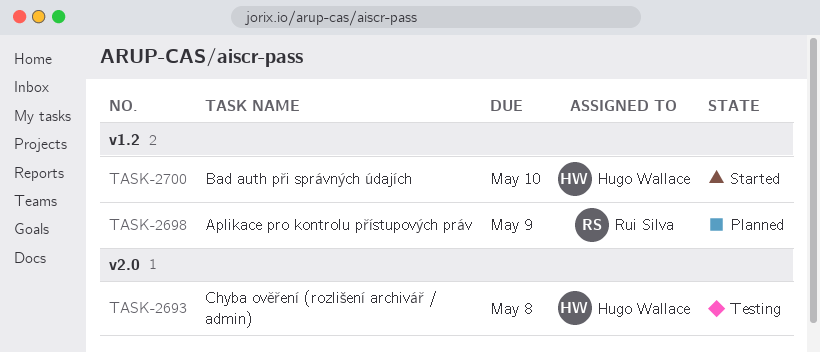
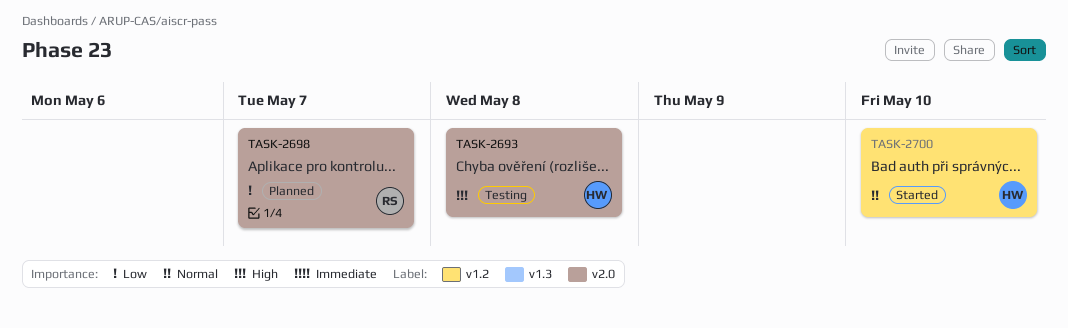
TASK-2698, label: v1.2 -> v2.0
TASK-2698, due: May 9 -> May 7

